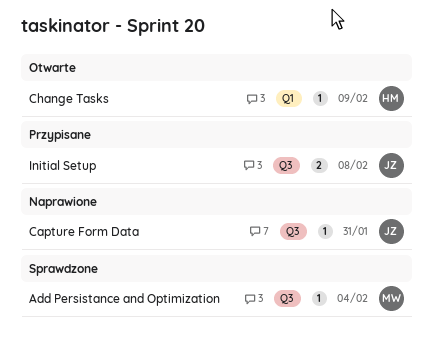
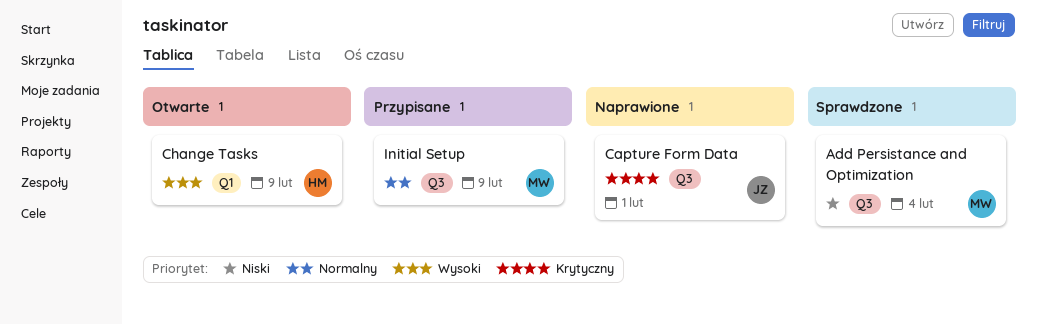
Capture Form Data, due: Jan 31 -> Feb 1
Initial Setup, owner: JZ -> MW
Initial Setup, due: Feb 8 -> Feb 9

